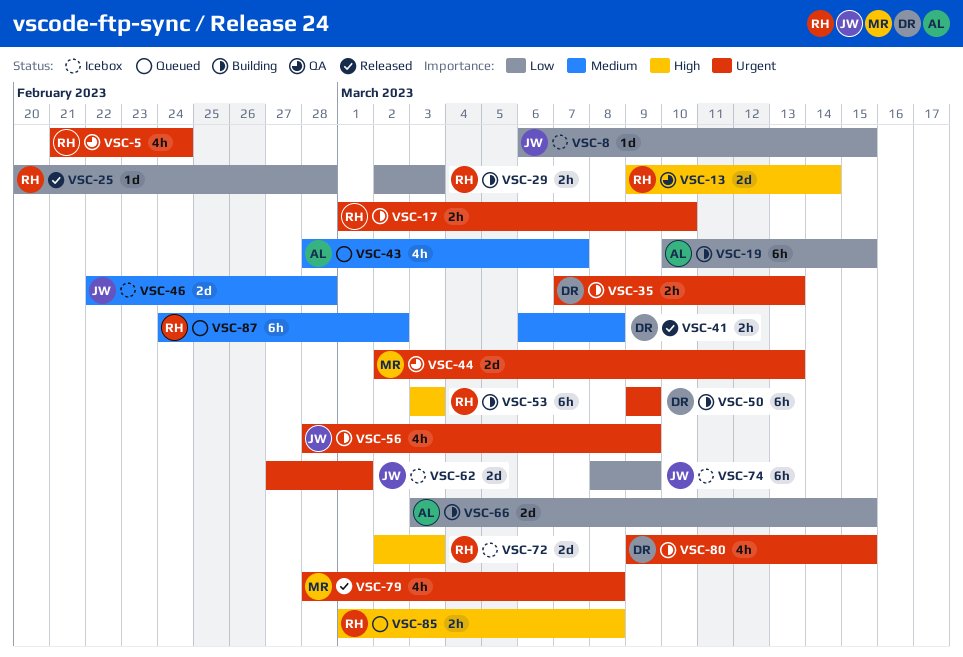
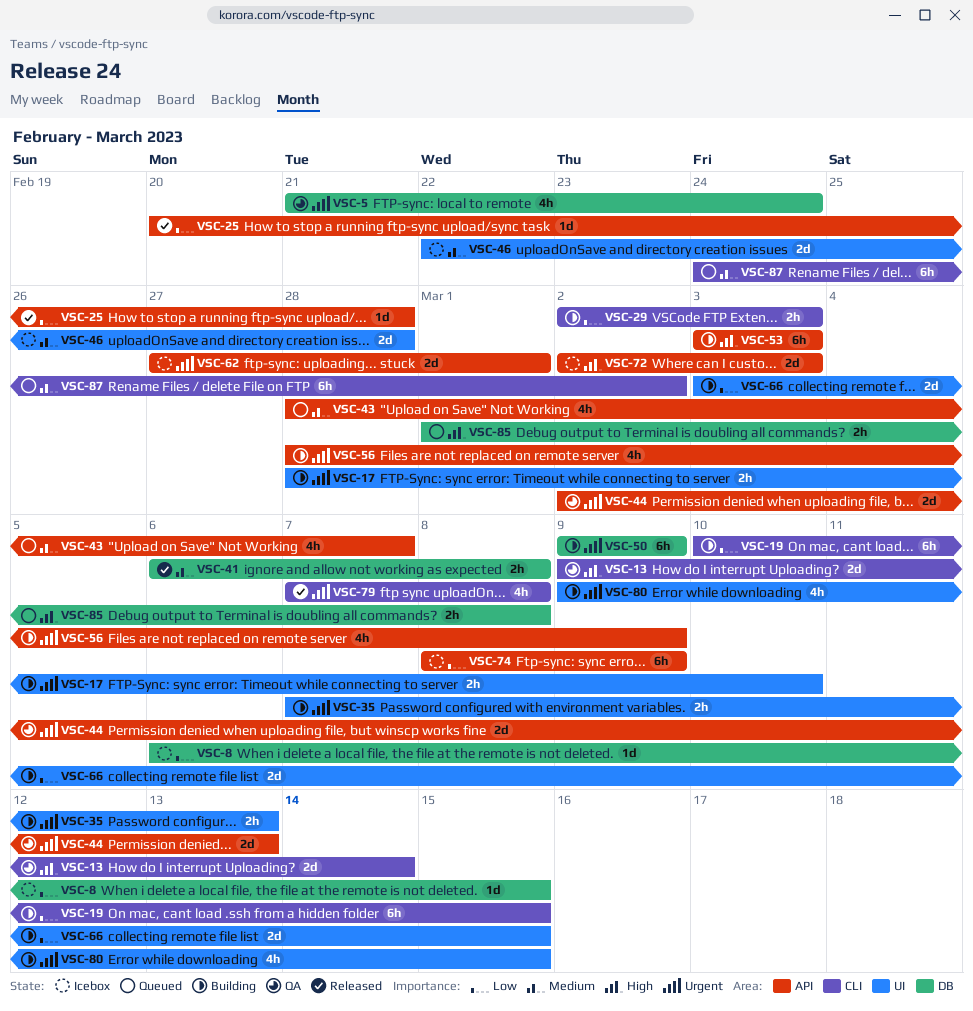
VSC-17, start: Mar 1 -> Feb 28
VSC-79, start: Feb 28 -> Mar 7

